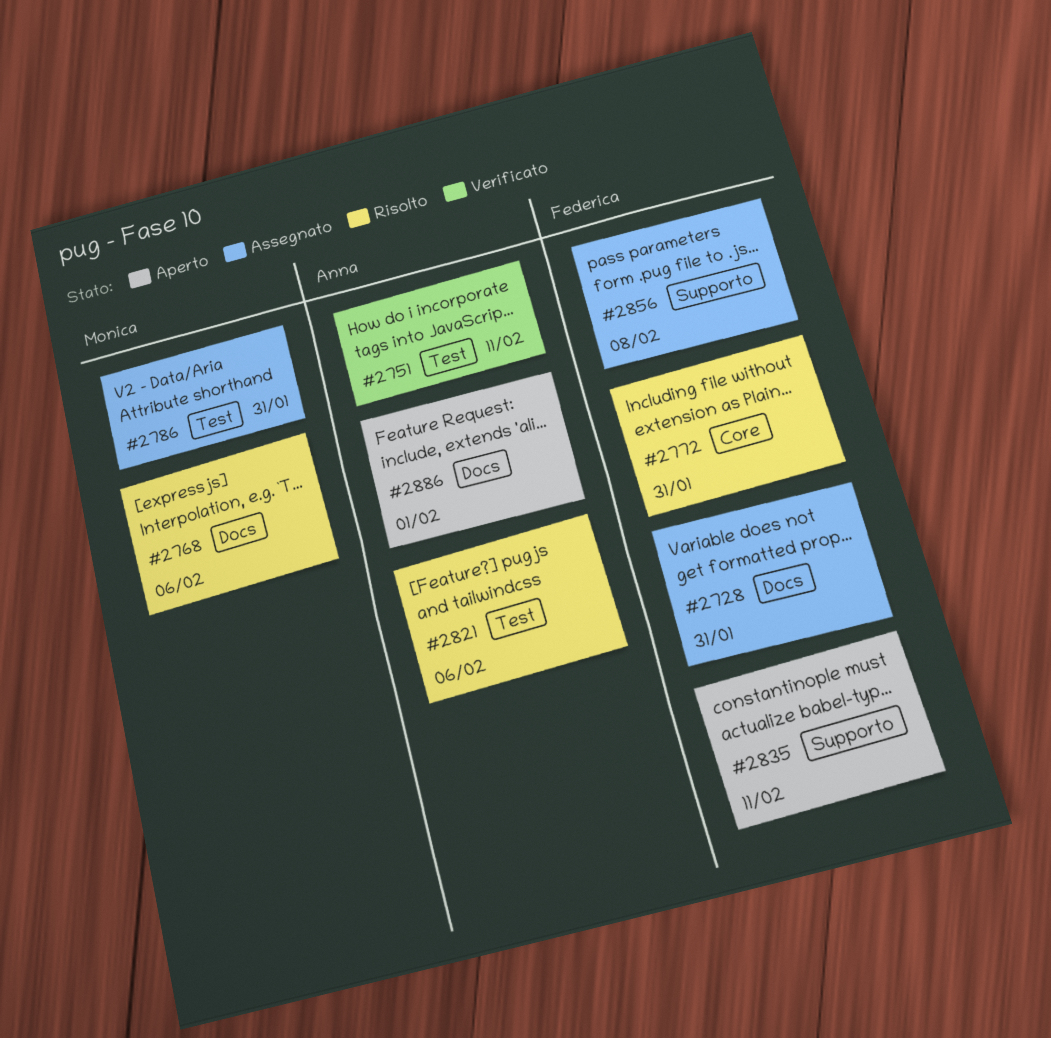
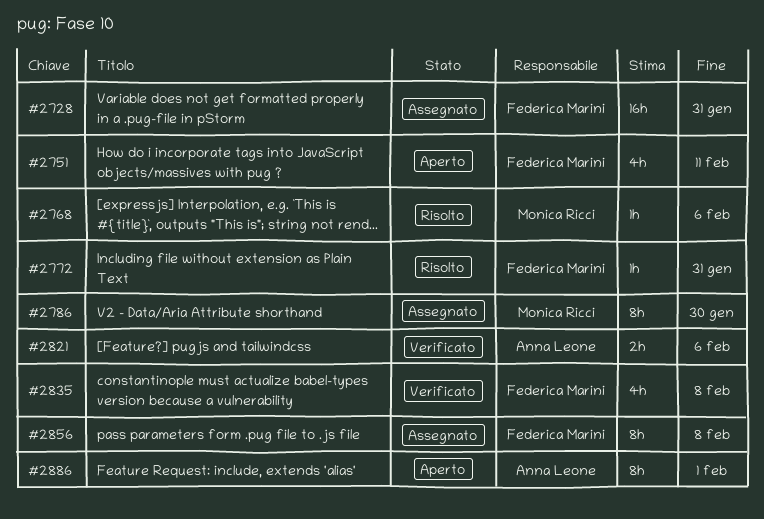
#2751, status: Verificato -> Aperto
#2751, owner: Anna Leone -> Federica Marini
#2786, due: Jan 31 -> Jan 30
#2821, status: Risolto -> Verificato
#2835, status: Aperto -> Verificato
#2835, due: Feb 11 -> Feb 8

